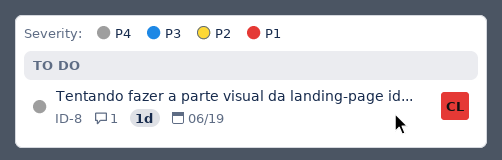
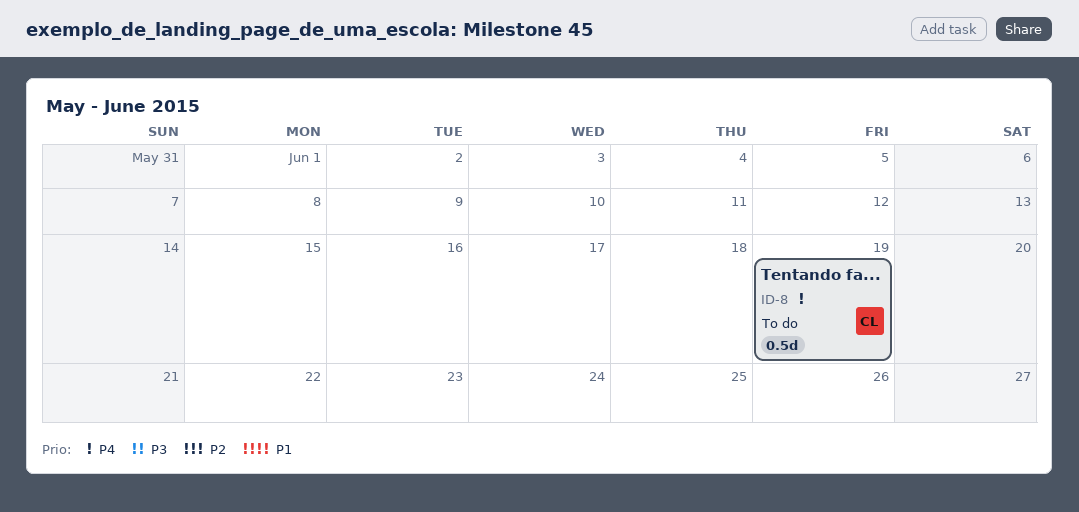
ID-8, estimate: 1d -> 0.5d

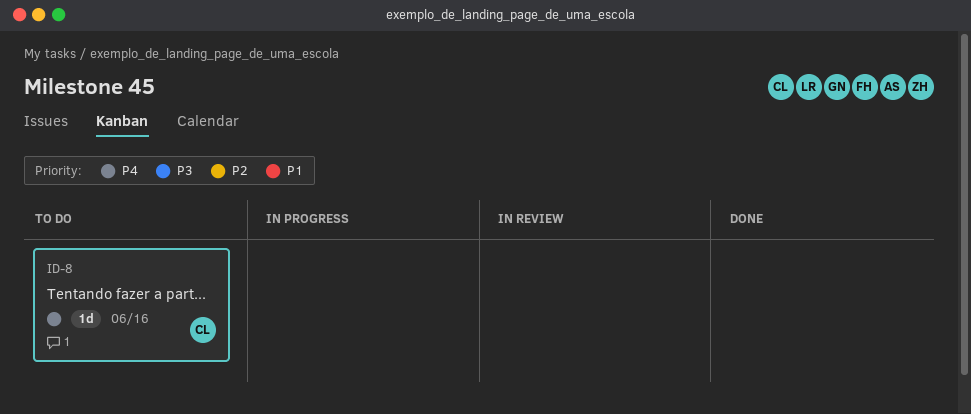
ID-8, estimate: 0.5d -> 1d
ID-8, due: Jun 19 -> Jun 16

